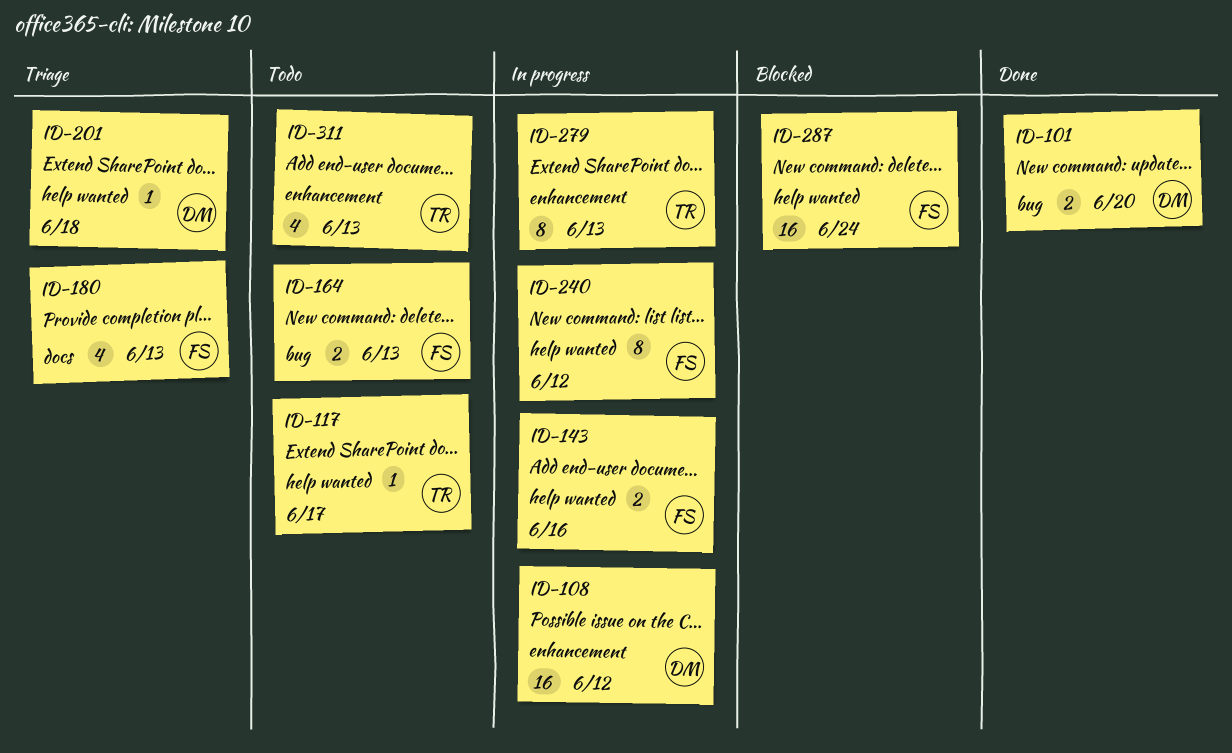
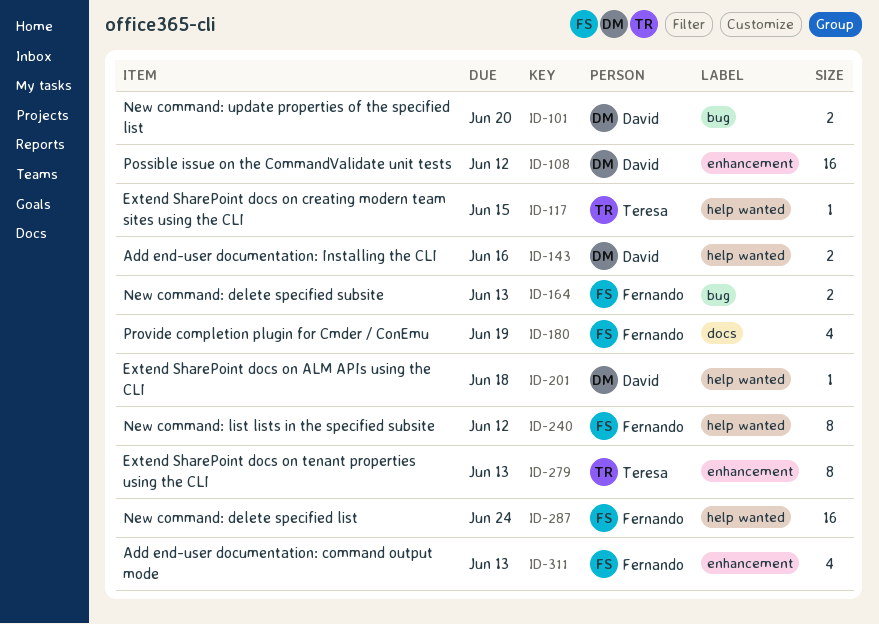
ID-117, due: Jun 17 -> Jun 15
ID-143, owner: Fernando -> David
ID-180, due: Jun 13 -> Jun 19
ID-311, owner: Teresa -> Fernando

